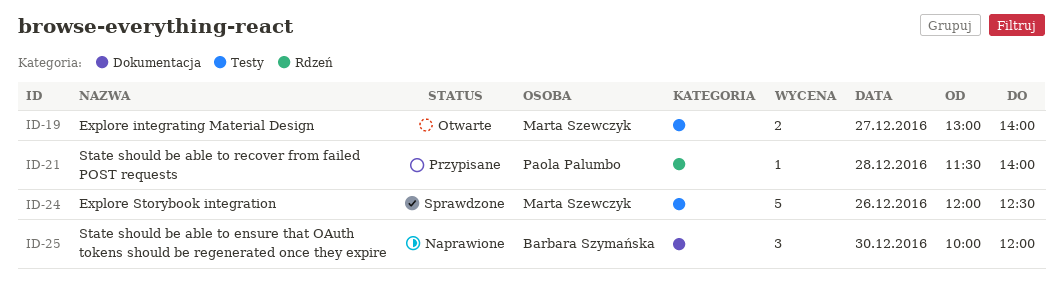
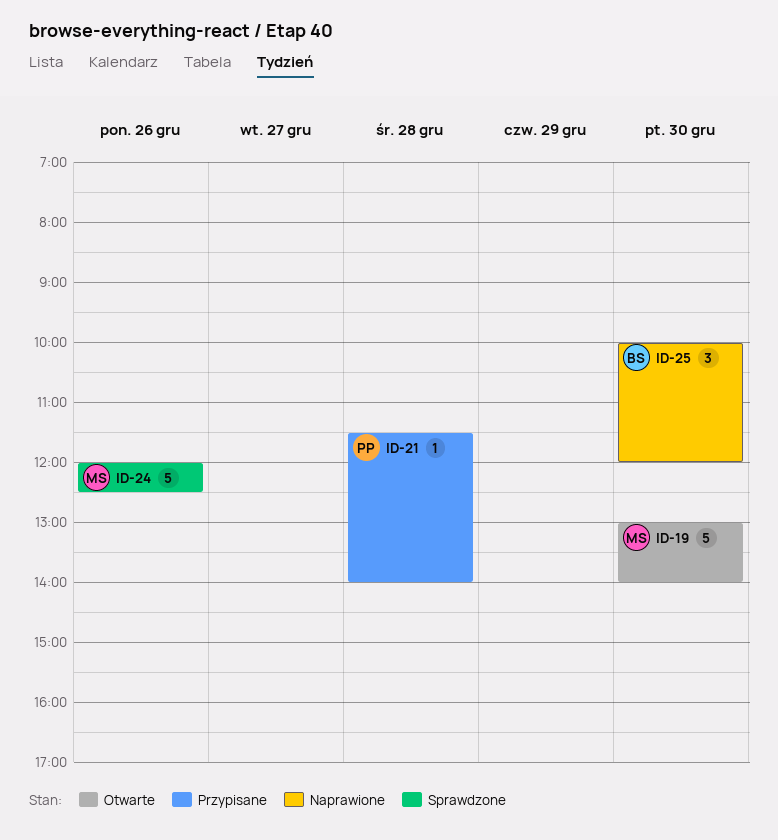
ID-19, estimate: 2 -> 5
ID-19, day: Dec 27 -> Dec 30

